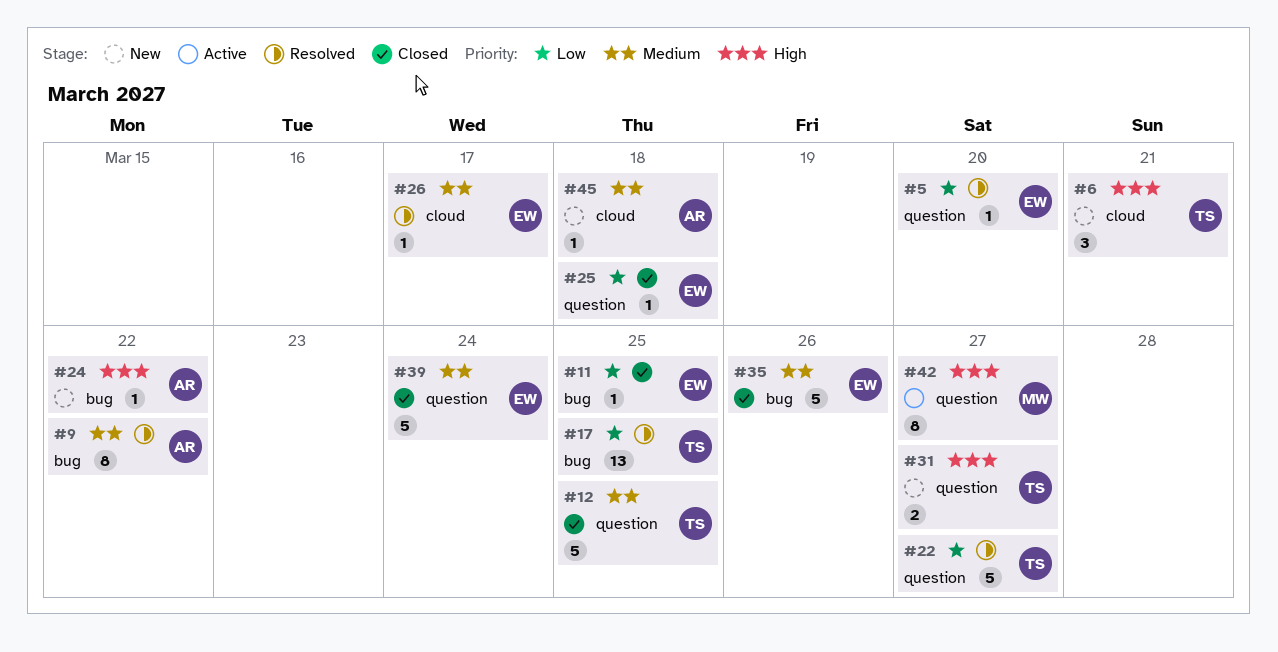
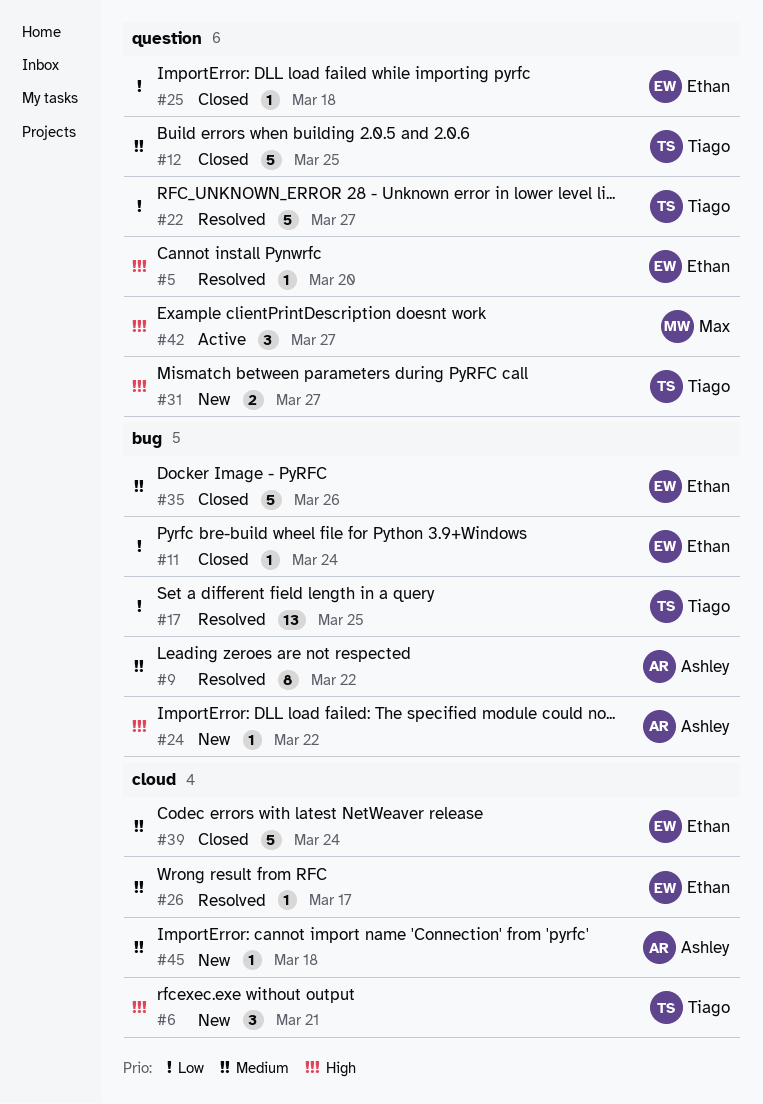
#5, priority: Low -> High
#11, due: Mar 25 -> Mar 24
#39, label: question -> cloud
#42, estimate: 8 -> 3

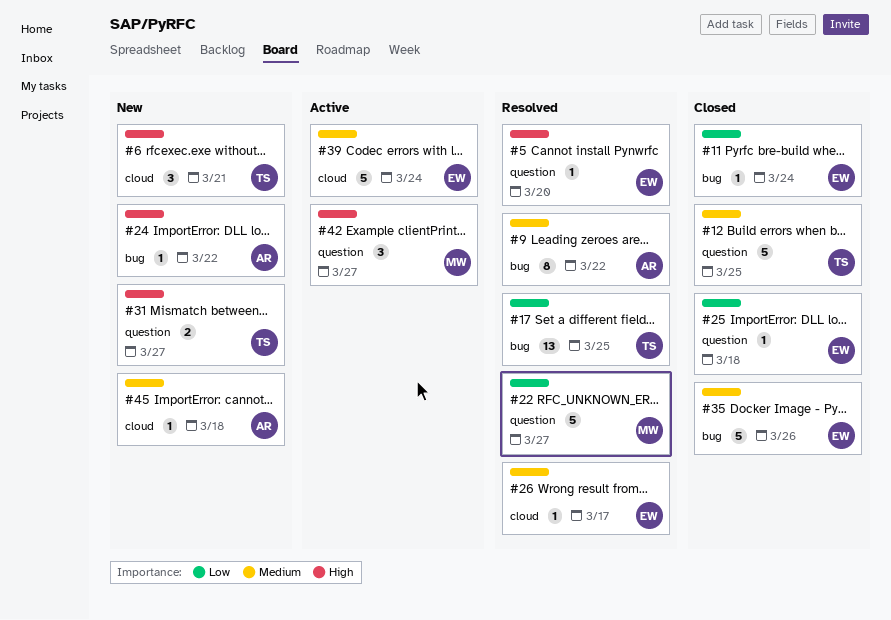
#22, owner: Tiago -> Max
#39, status: Closed -> Active

